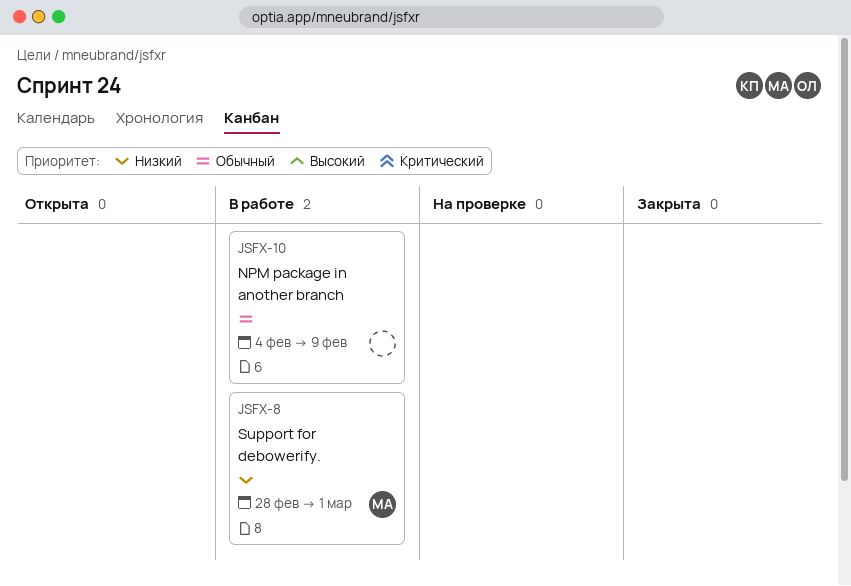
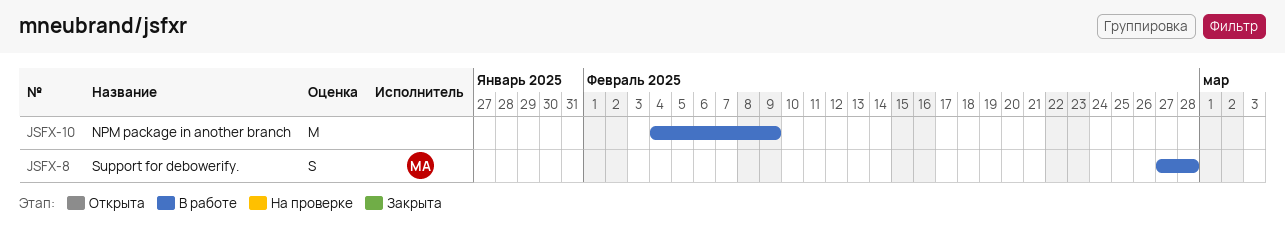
JSFX-8, start: Feb 28 -> Feb 27
JSFX-8, due: Mar 1 -> Feb 28

